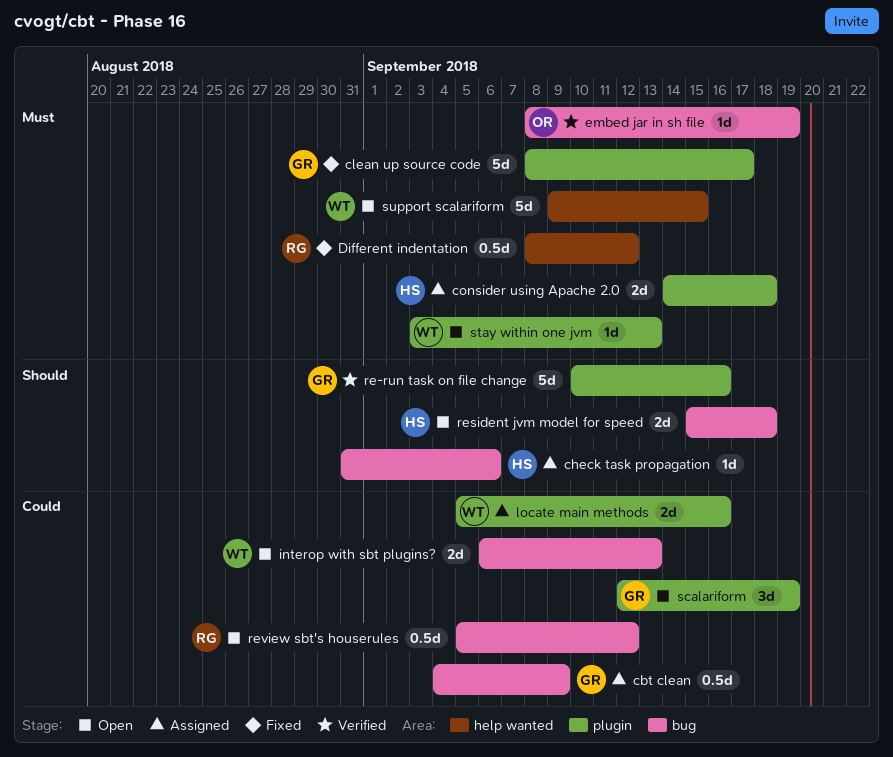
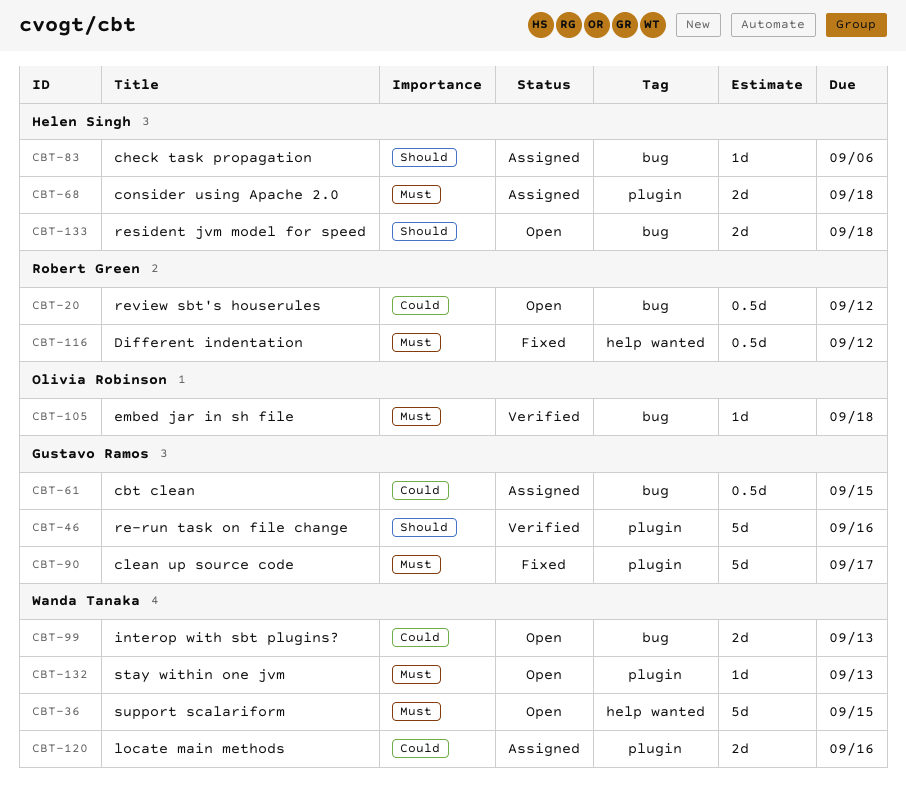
cbt clean, due: Sep 9 -> Sep 15
embed jar in sh file, due: Sep 19 -> Sep 18
scalariform: present -> none

